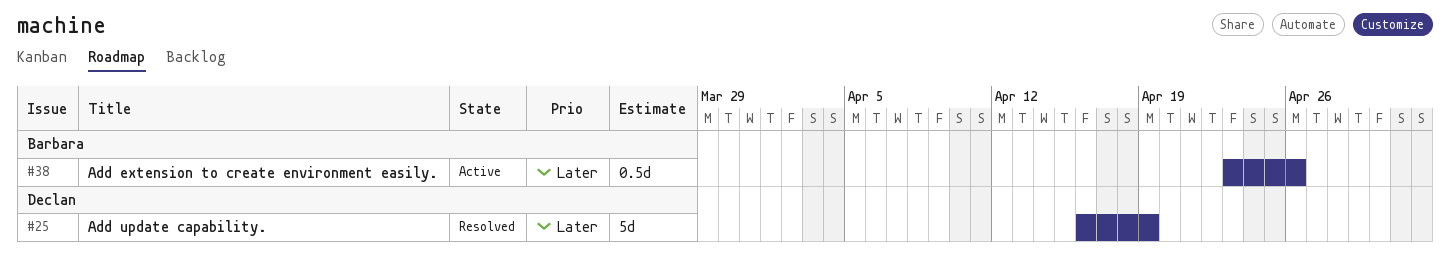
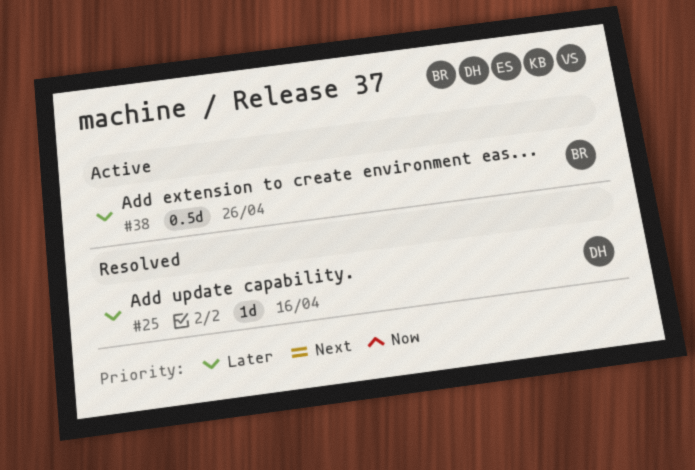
#25, estimate: 5d -> 1d
#25, due: Apr 19 -> Apr 16

